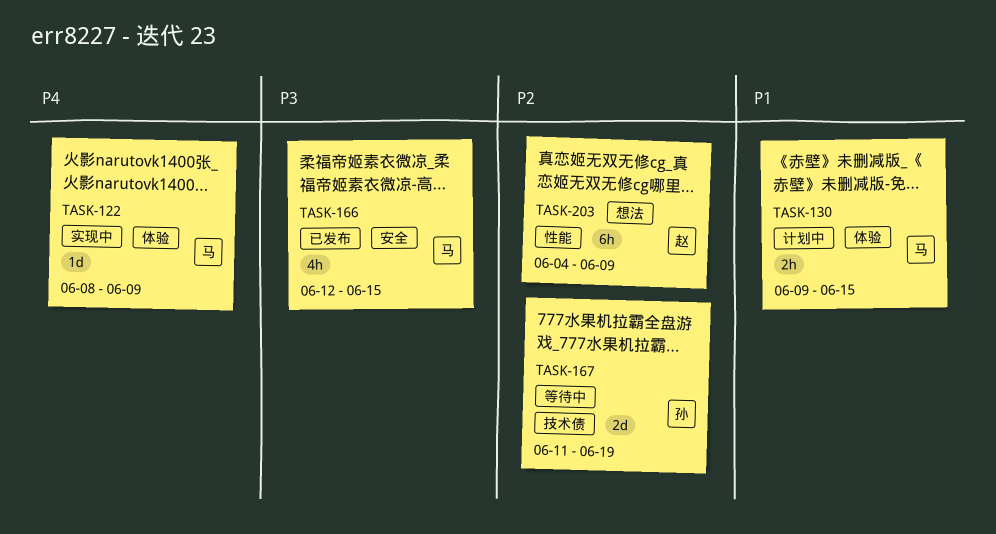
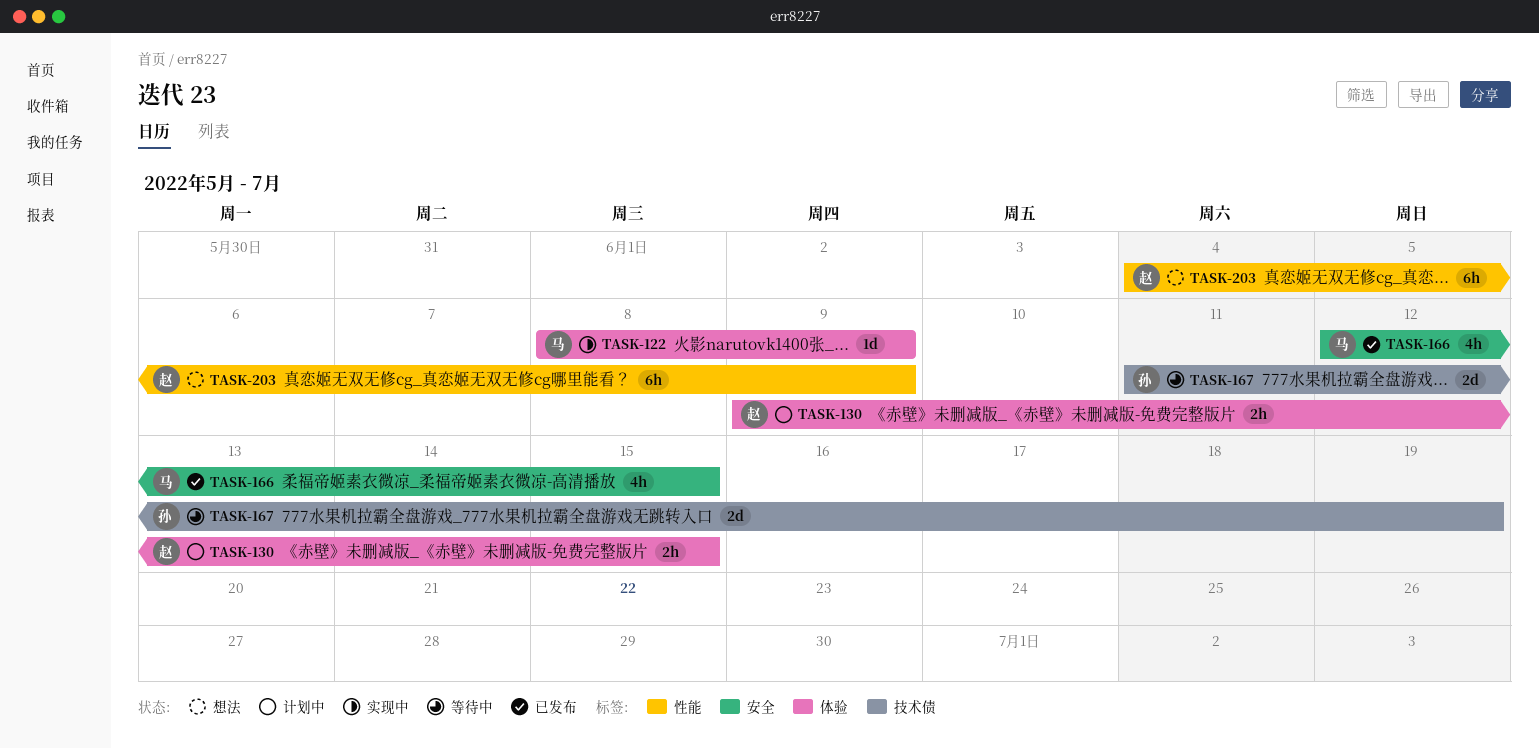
TASK-130, owner: 马 -> 赵

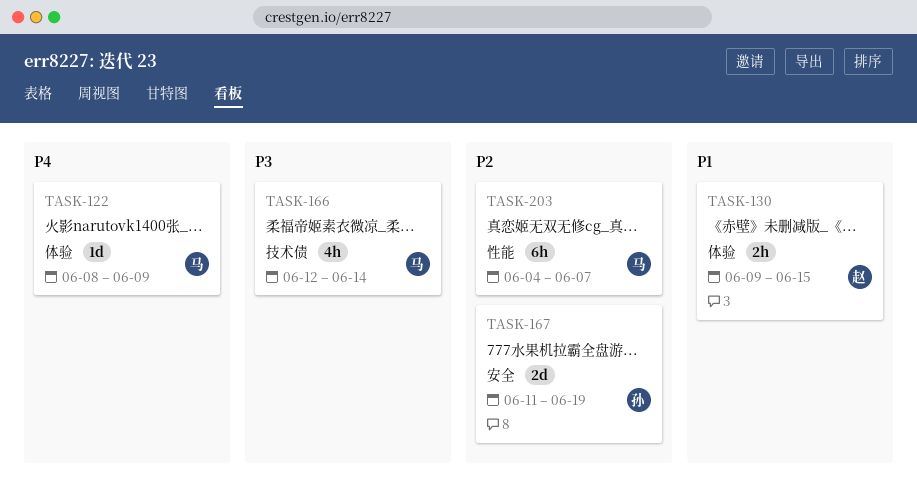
TASK-166, label: 安全 -> 技术债
TASK-166, due: Jun 15 -> Jun 14
TASK-167, label: 技术债 -> 安全
TASK-203, owner: 赵 -> 马
TASK-203, due: Jun 9 -> Jun 7

